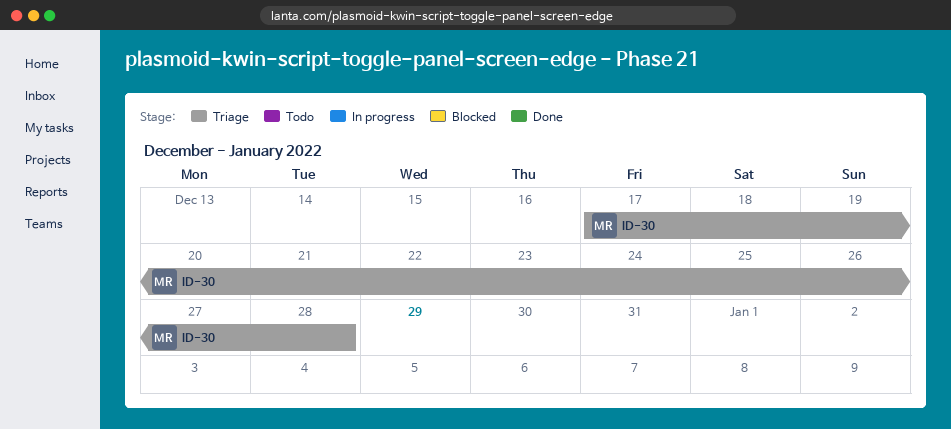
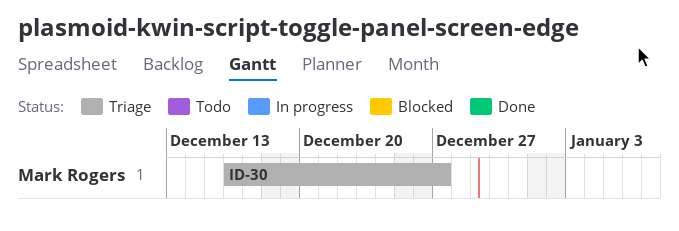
ID-30, start: Dec 17 -> Dec 16
ID-30, due: Dec 28 -> Dec 27

